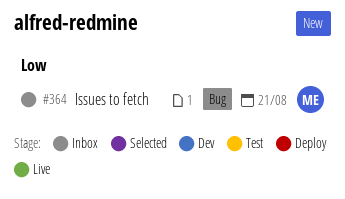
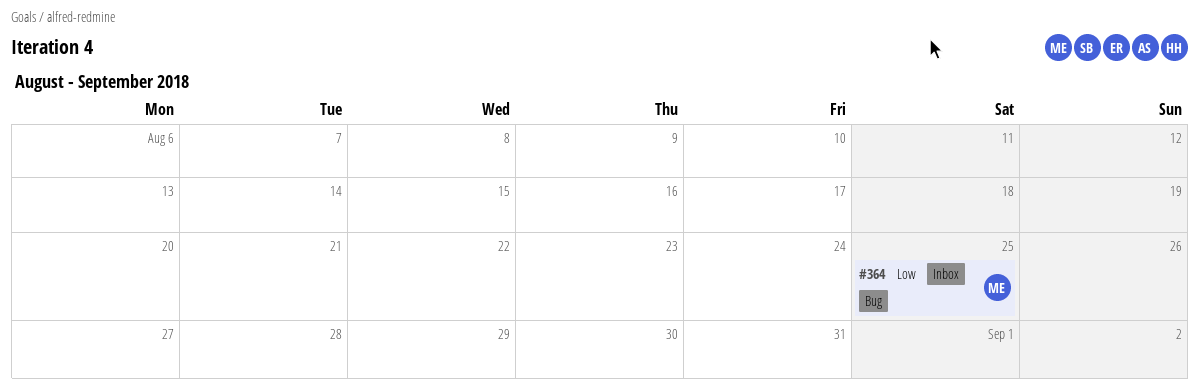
#364, due: Aug 21 -> Aug 25

